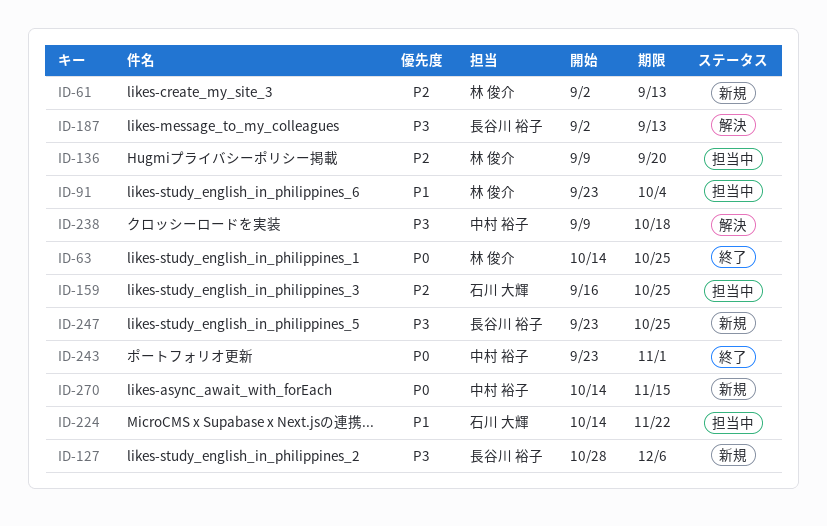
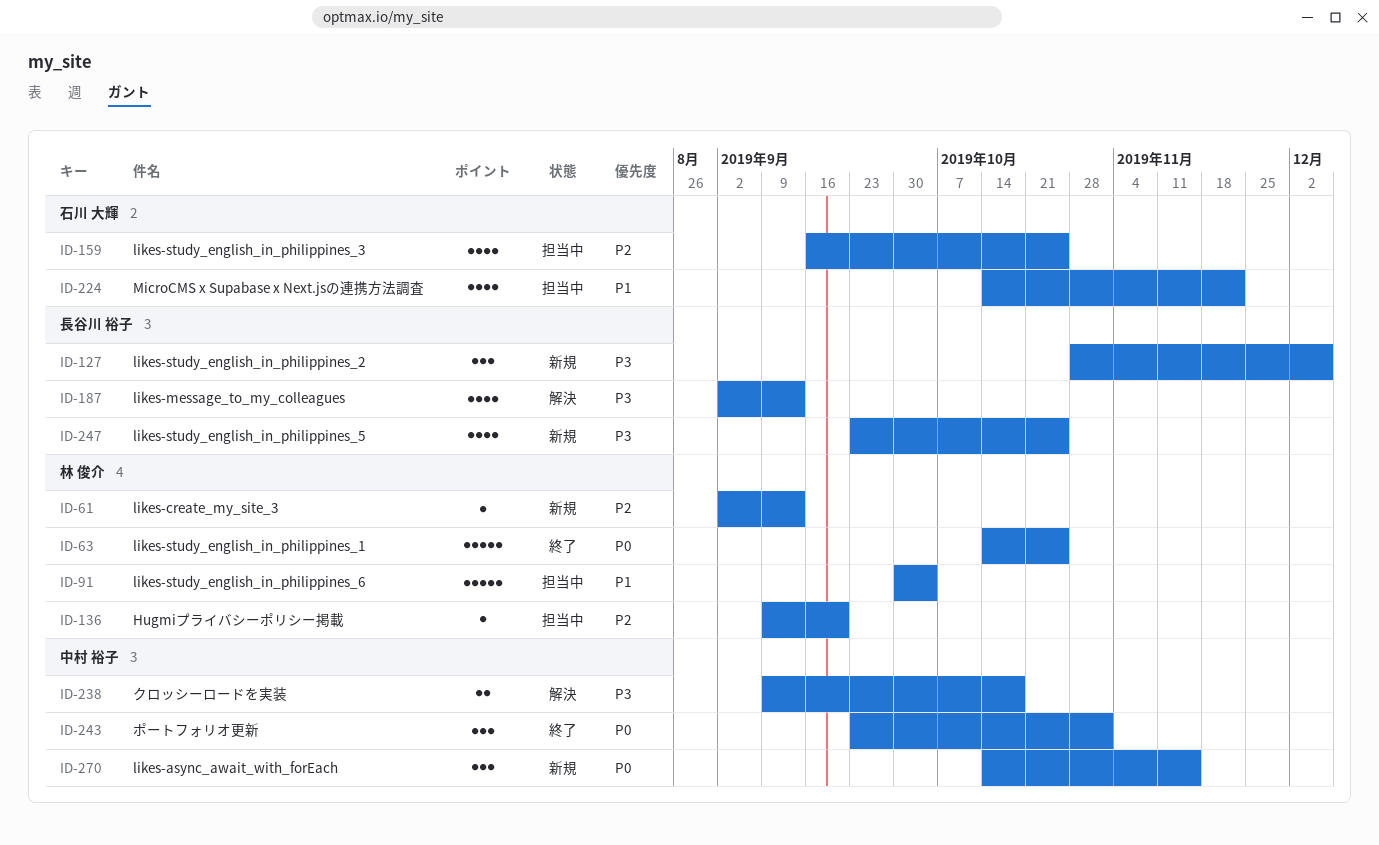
ID-91, start: Sep 23 -> Sep 30

